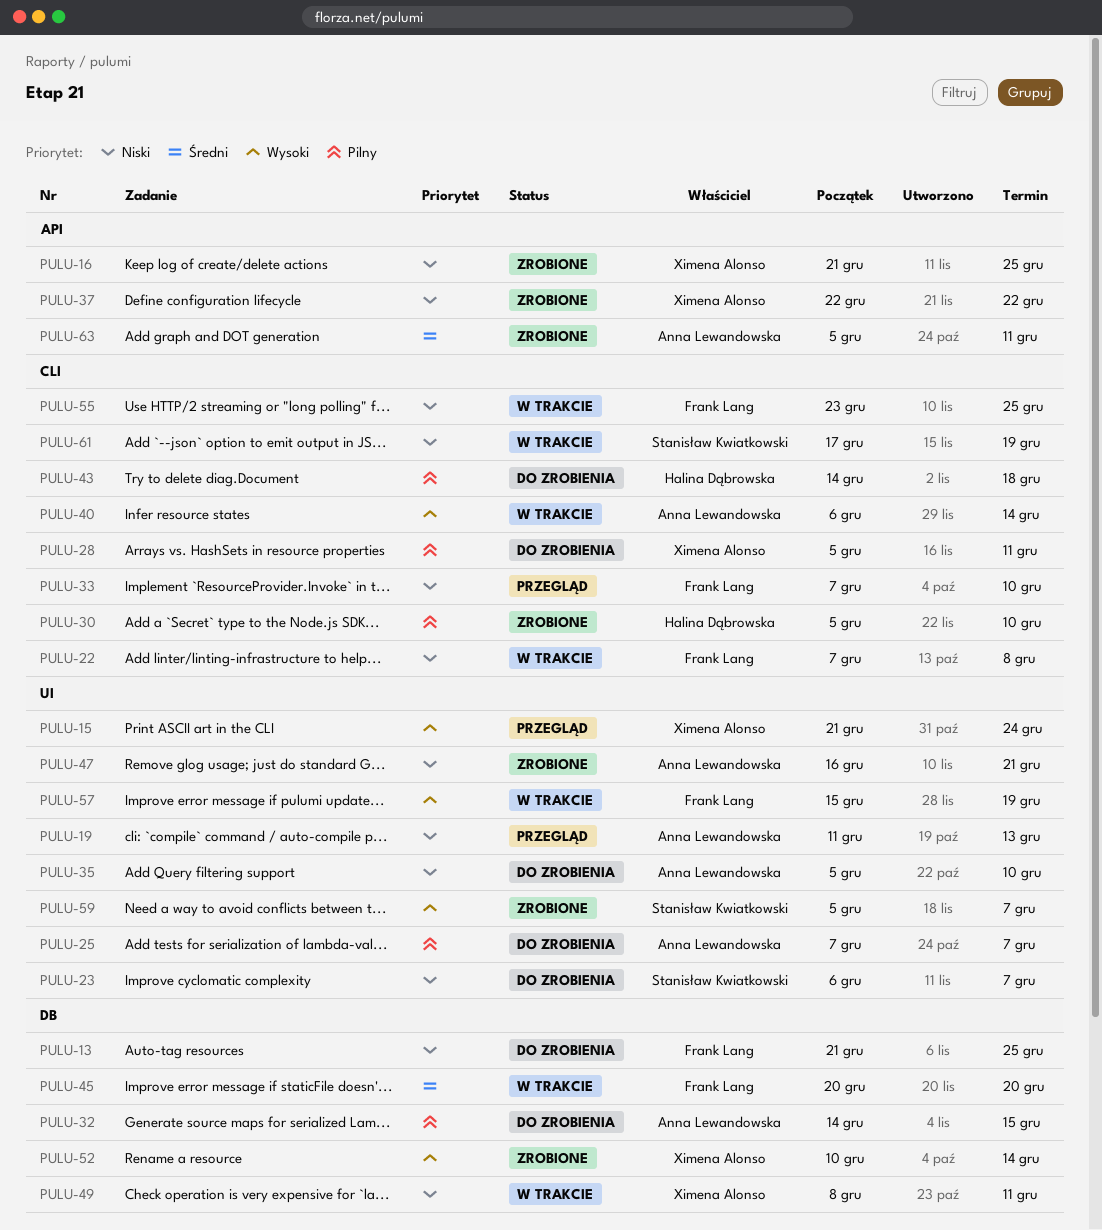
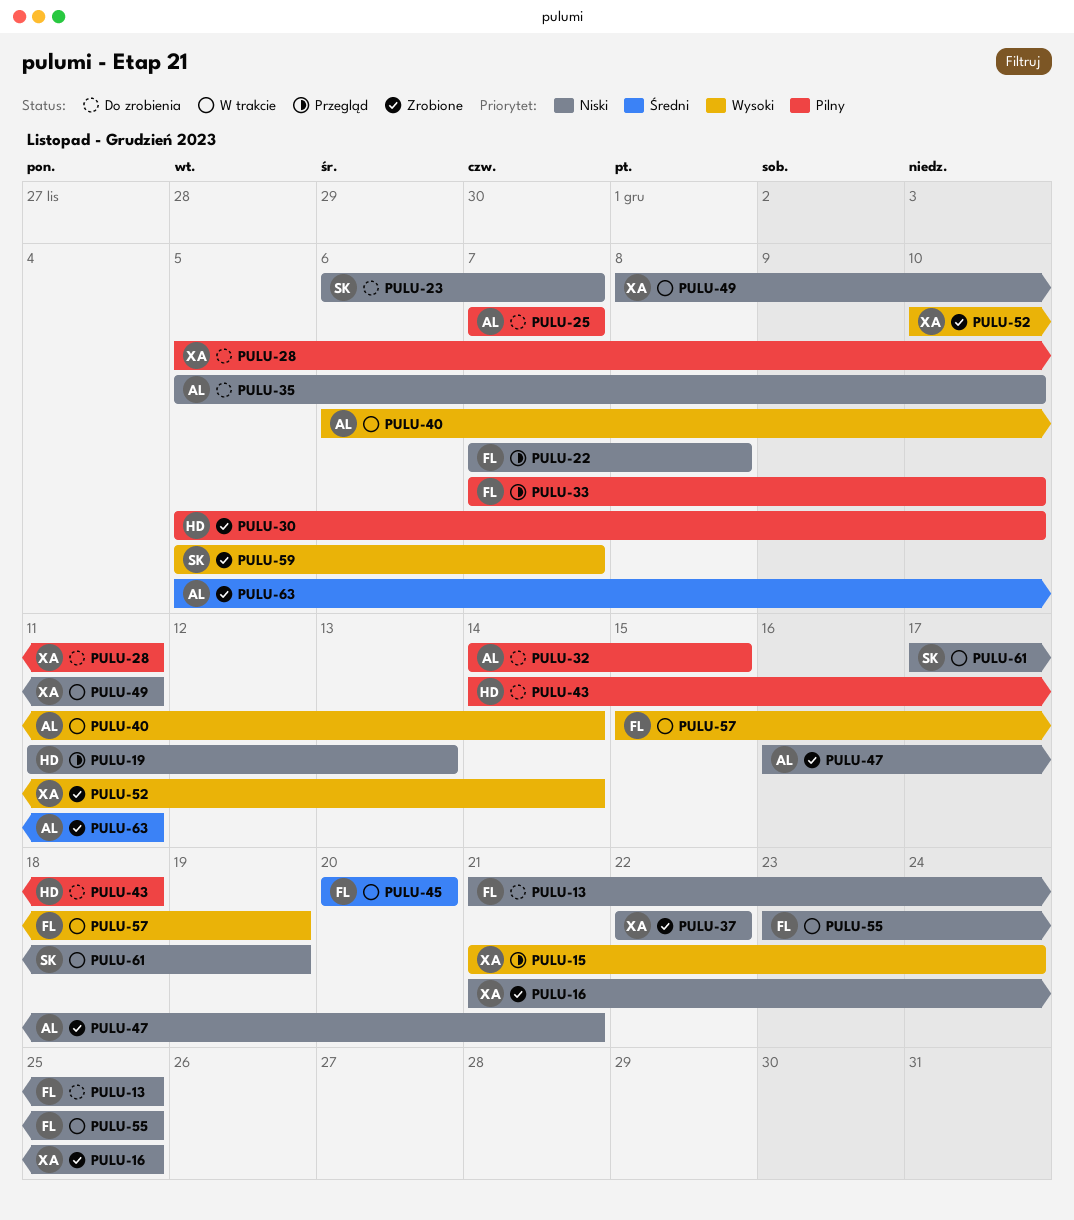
PULU-19, owner: Anna Lewandowska -> Halina Dąbrowska
PULU-22, status: W trakcie -> Przegląd
PULU-33, priority: Niski -> Pilny

